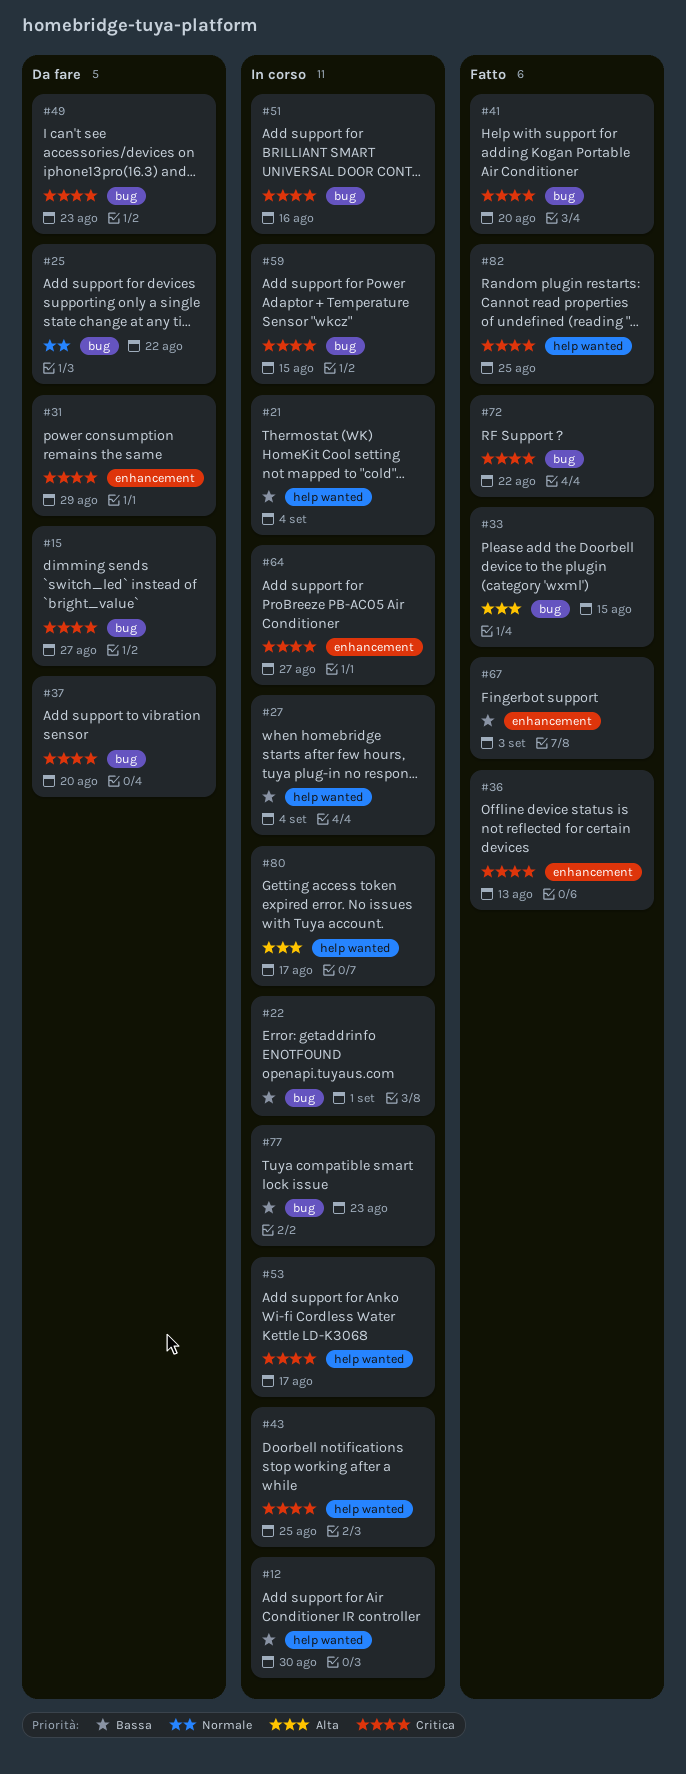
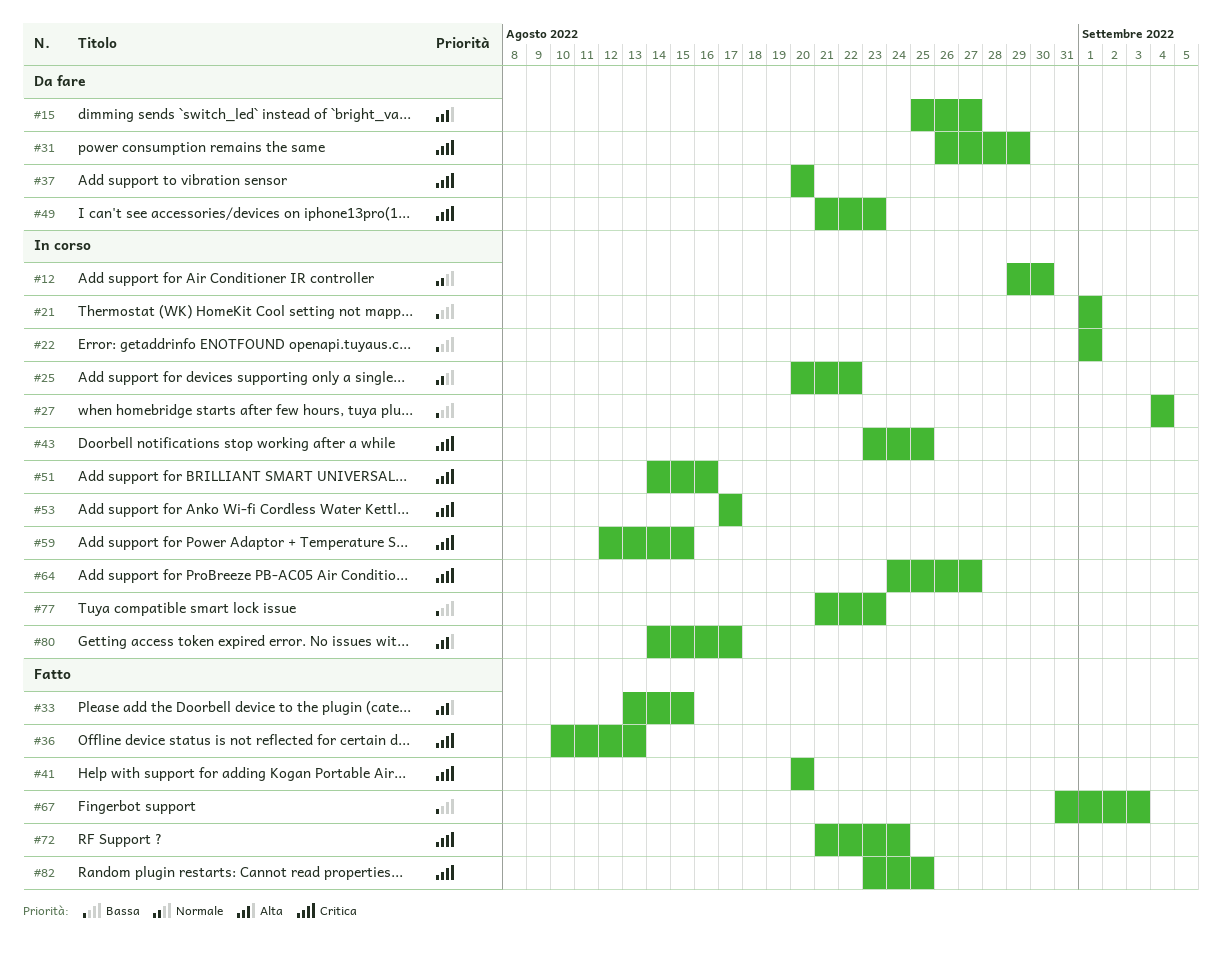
#12, priority: Bassa -> Normale
#15, priority: Critica -> Alta
#21, due: Sep 4 -> Sep 1
#25, status: Da fare -> In corso
#72, due: Aug 22 -> Aug 24

